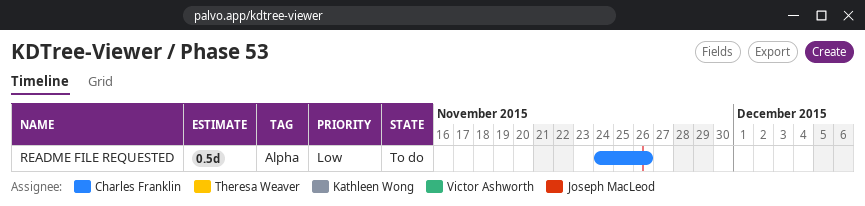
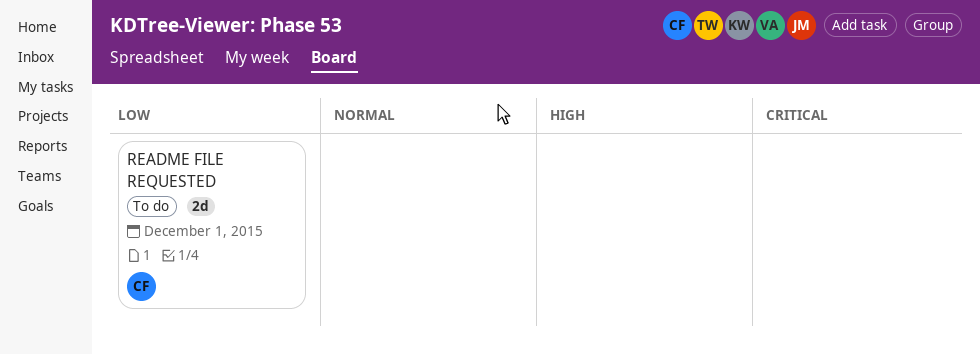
README FILE REQUESTED, estimate: 0.5d -> 2d
README FILE REQUESTED, due: Nov 26 -> Dec 1

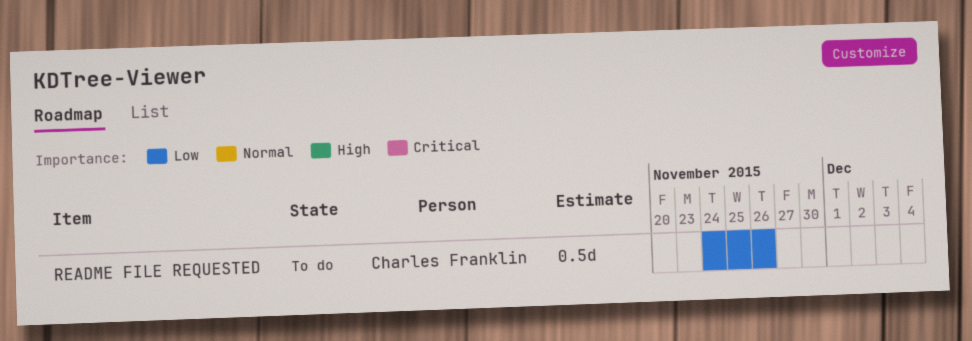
README FILE REQUESTED, estimate: 2d -> 0.5d
README FILE REQUESTED, due: Dec 1 -> Nov 26

